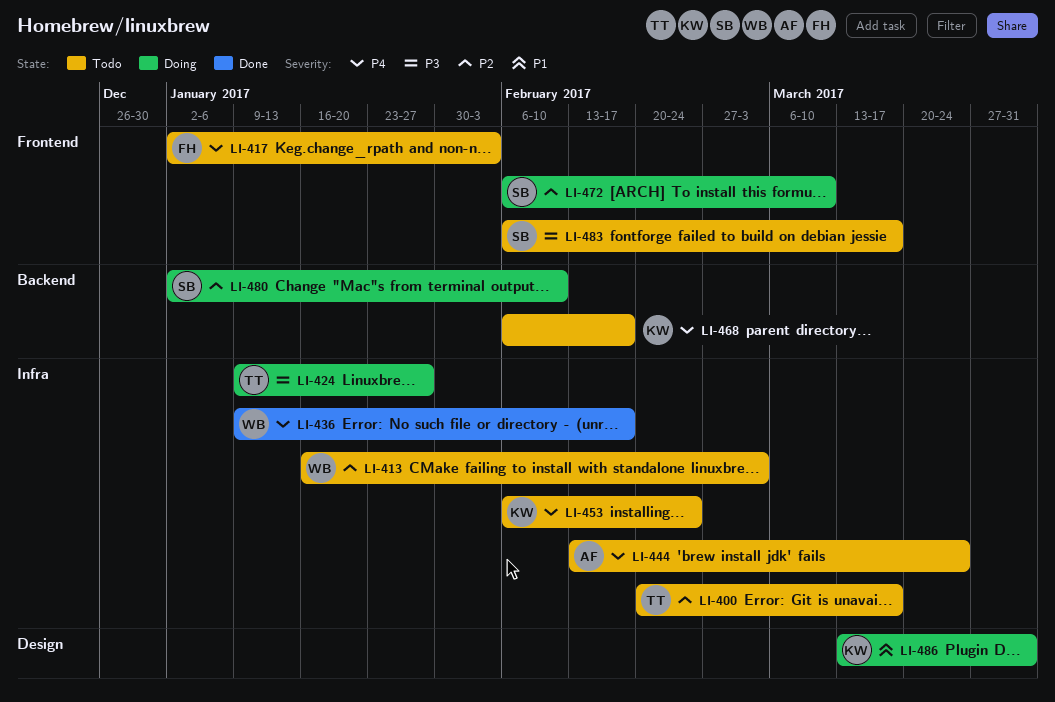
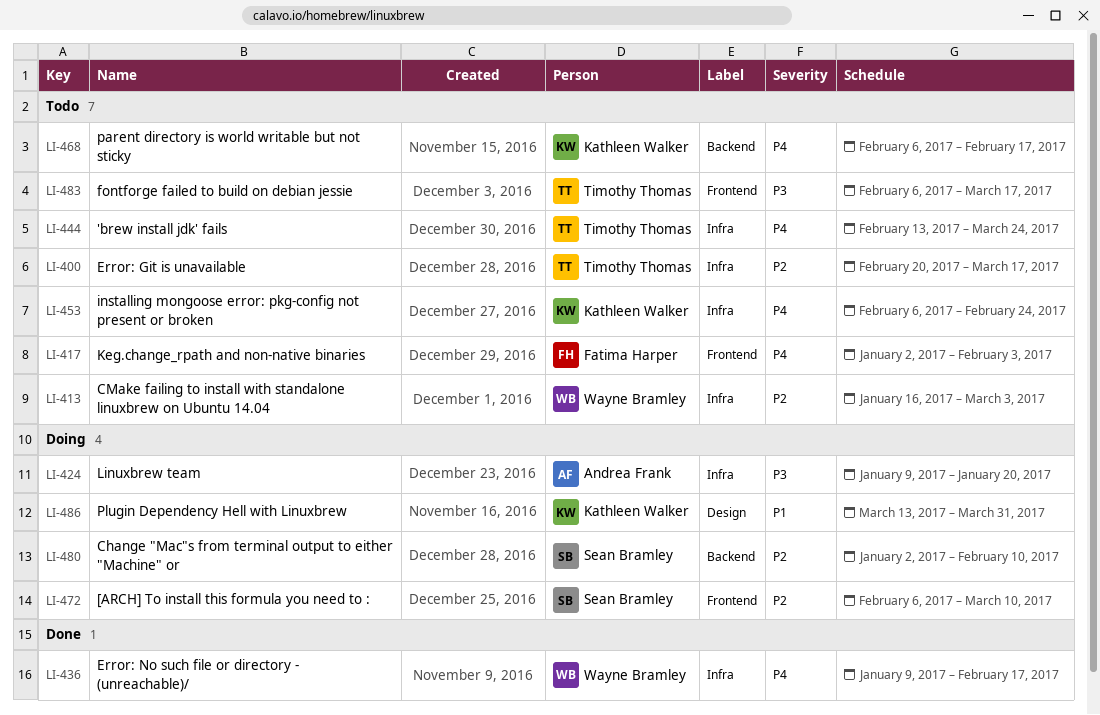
LI-424, owner: Timothy Thomas -> Andrea Frank
LI-424, due: Jan 27 -> Jan 20
LI-444, owner: Andrea Frank -> Timothy Thomas
LI-483, owner: Sean Bramley -> Timothy Thomas

